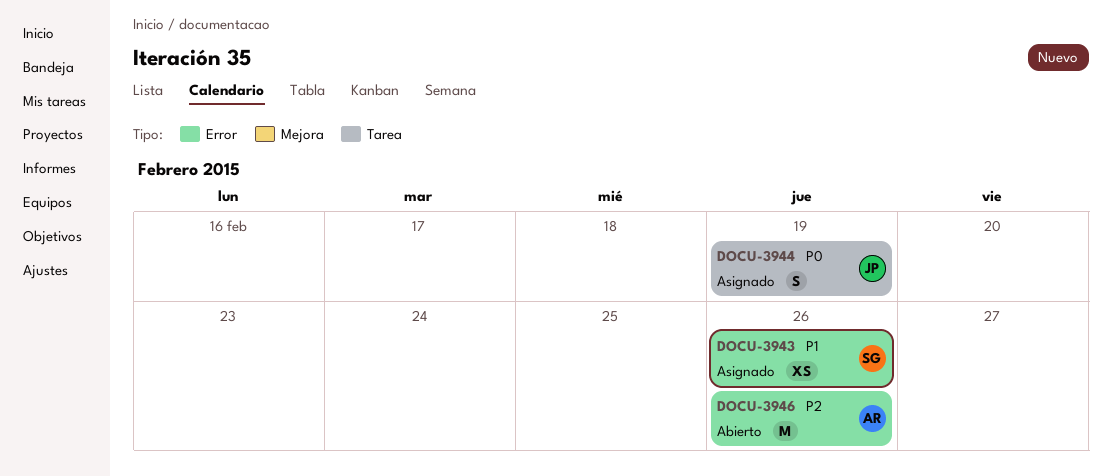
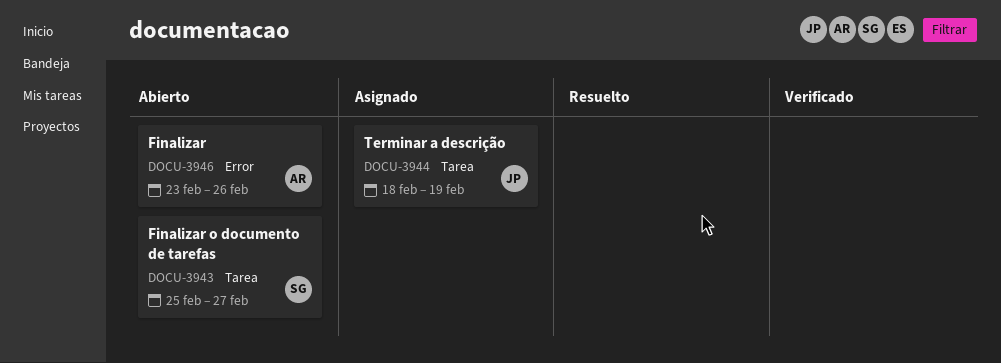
DOCU-3943, status: Asignado -> Abierto
DOCU-3943, label: Error -> Tarea
DOCU-3943, due: Feb 26 -> Feb 27

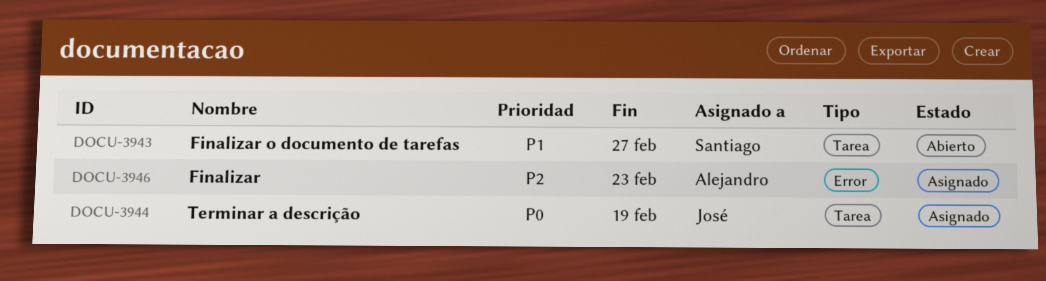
DOCU-3946, status: Abierto -> Asignado
DOCU-3946, due: Feb 26 -> Feb 23

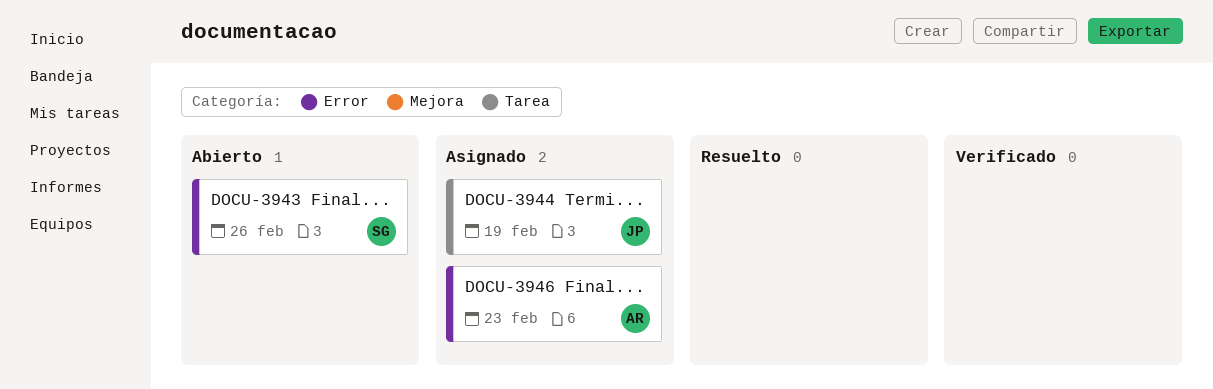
DOCU-3943, label: Tarea -> Error
DOCU-3943, due: Feb 27 -> Feb 26

